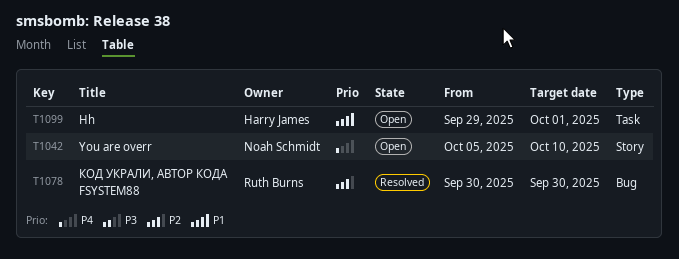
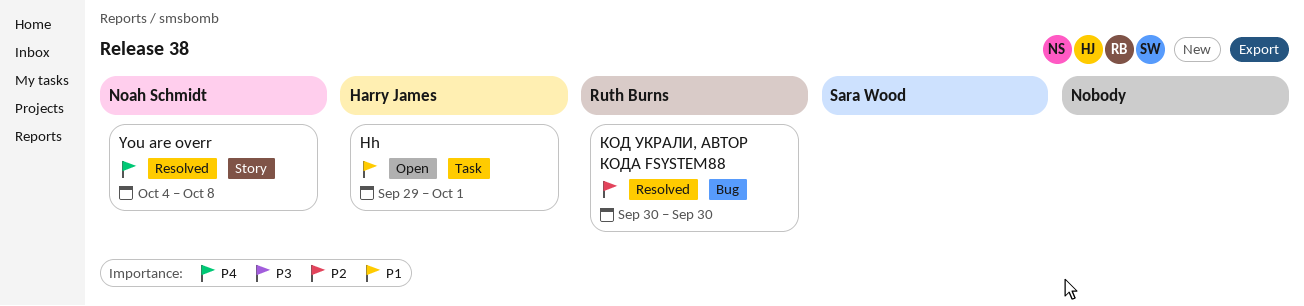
You are overr, status: Open -> Resolved
You are overr, start: Oct 5 -> Oct 4
You are overr, due: Oct 10 -> Oct 8

